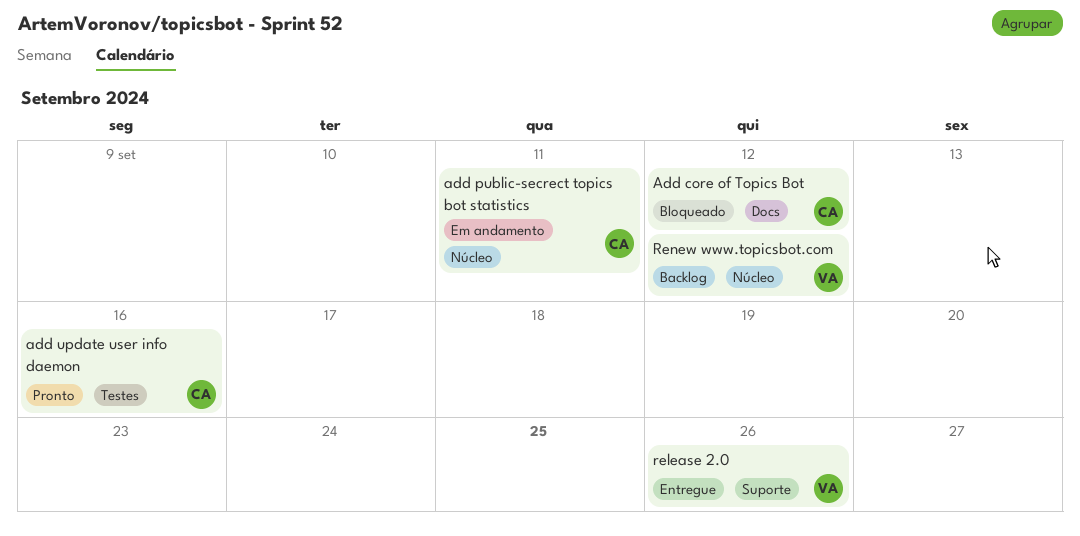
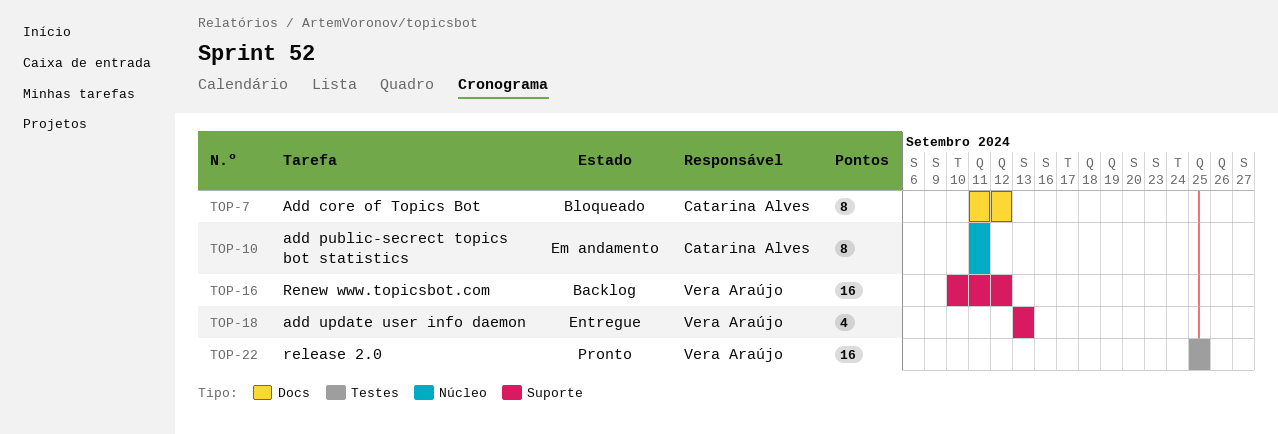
add update user info daemon, status: Pronto -> Entregue
add update user info daemon, owner: Catarina Alves -> Vera Araújo
add update user info daemon, label: Testes -> Suporte
add update user info daemon, due: Sep 16 -> Sep 13
release 2.0, status: Entregue -> Pronto
release 2.0, label: Suporte -> Testes
release 2.0, due: Sep 26 -> Sep 25
Renew www.topicsbot.com, label: Núcleo -> Suporte

